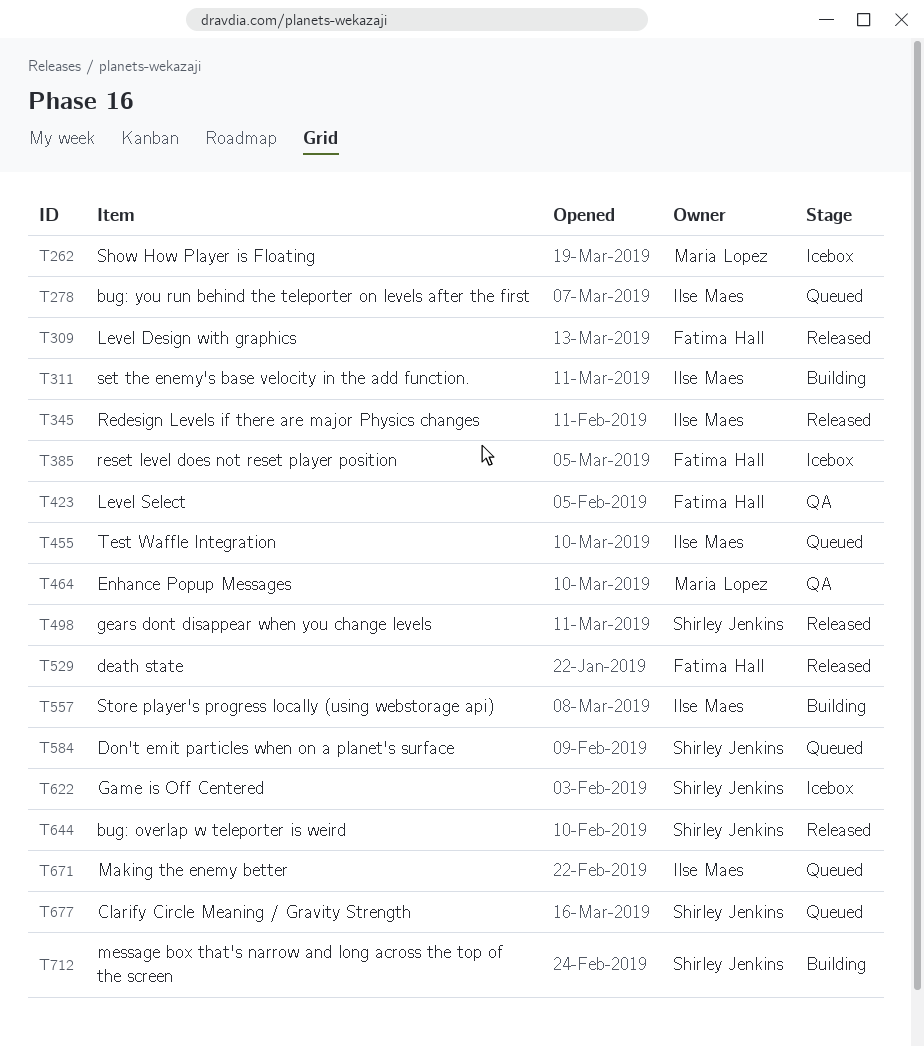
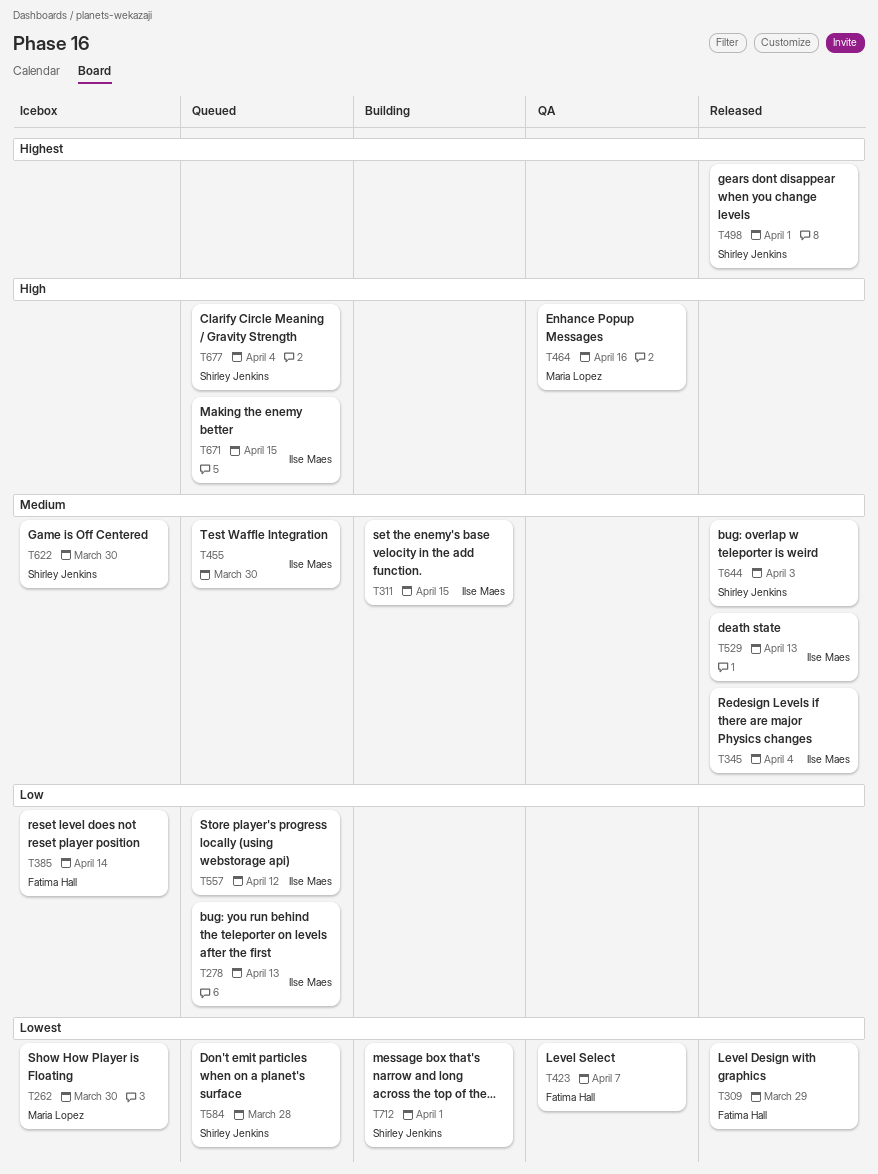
T529, owner: Fatima Hall -> Ilse Maes
T557, status: Building -> Queued

